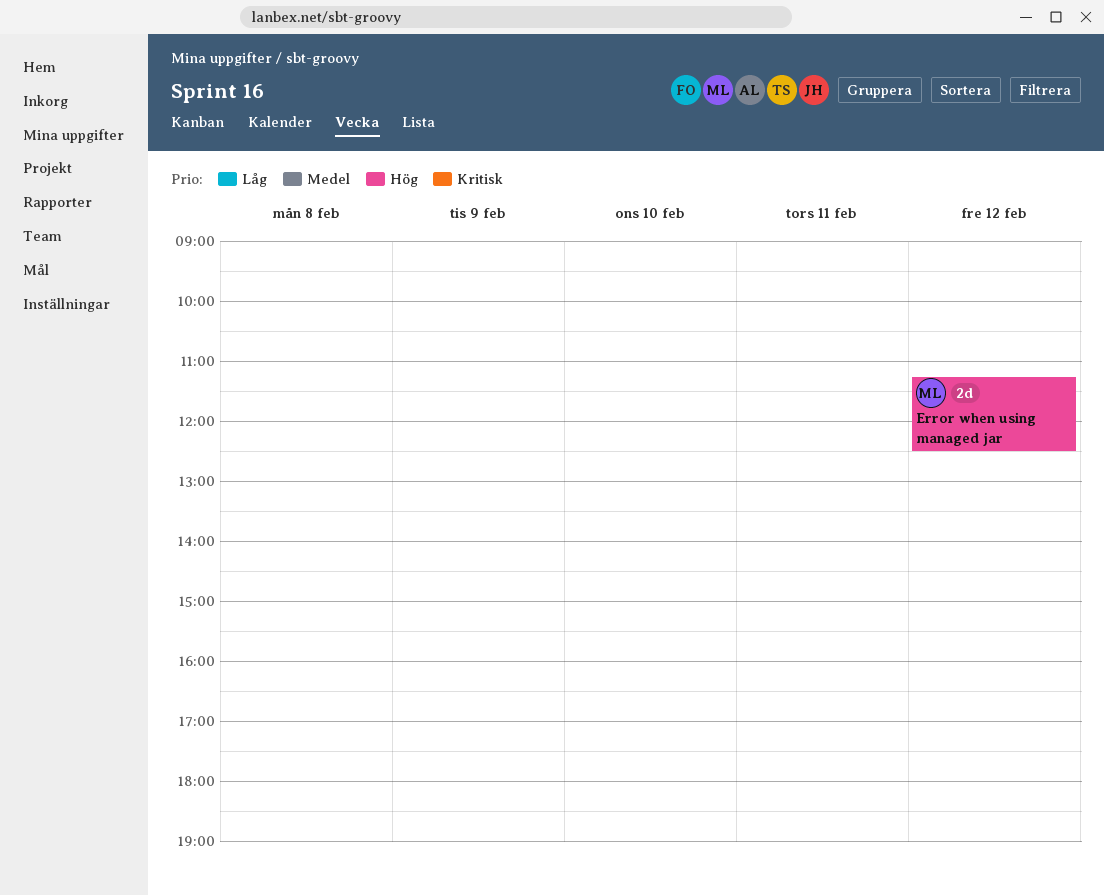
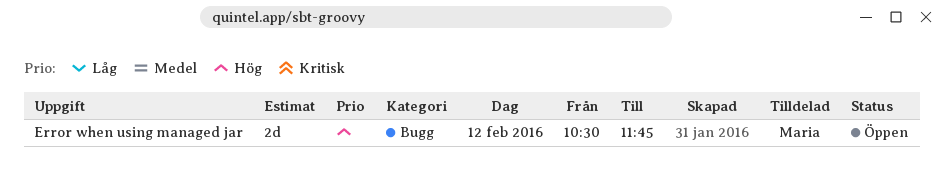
Error when using managed jar, begins: 11:15 -> 10:30
Error when using managed jar, ends: 12:30 -> 11:45

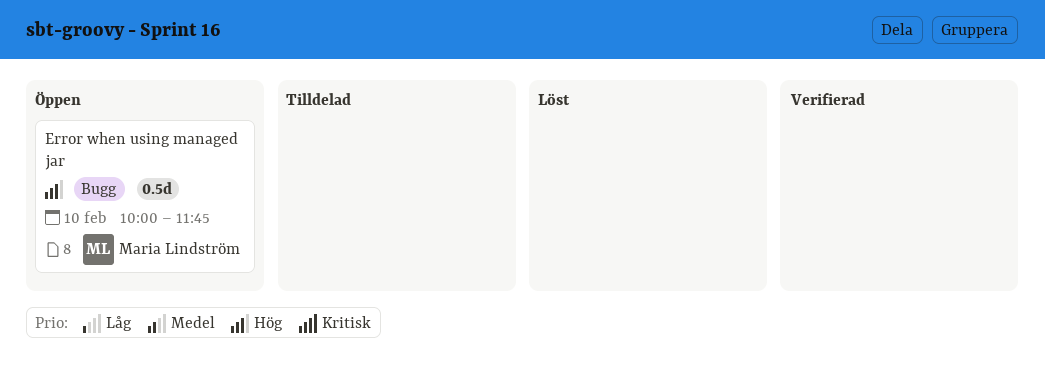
Error when using managed jar, estimate: 2d -> 0.5d
Error when using managed jar, day: Feb 12 -> Feb 10
Error when using managed jar, begins: 10:30 -> 10:00

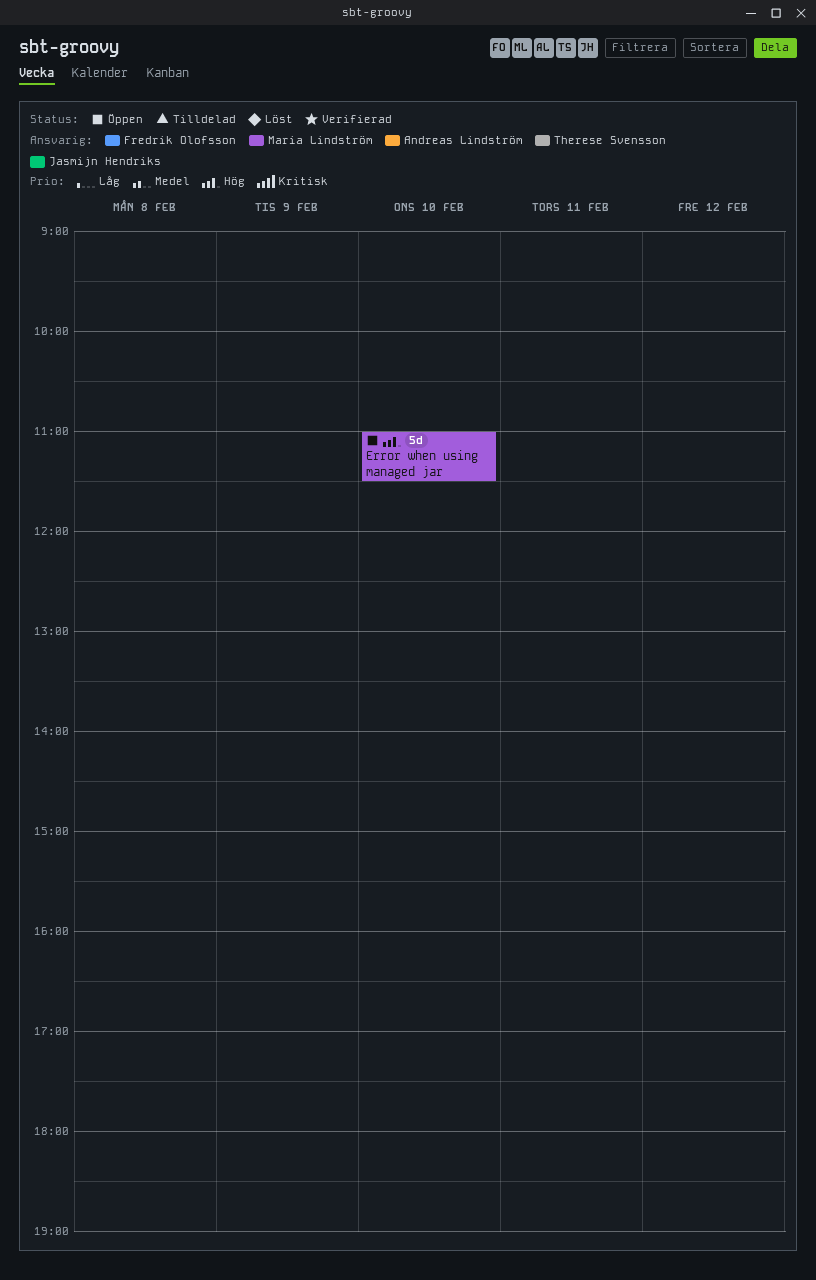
Error when using managed jar, estimate: 0.5d -> 5d
Error when using managed jar, begins: 10:00 -> 11:00
Error when using managed jar, ends: 11:45 -> 11:30

